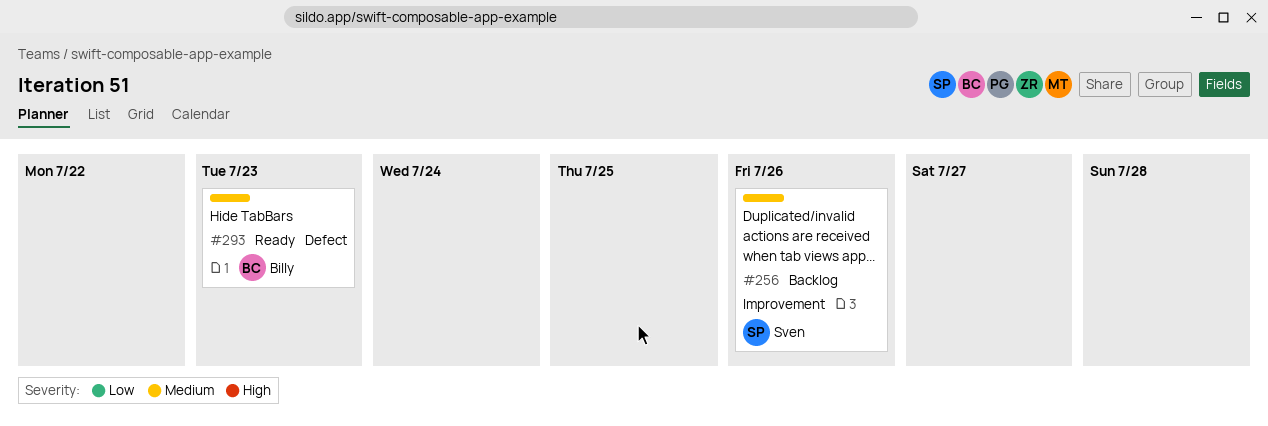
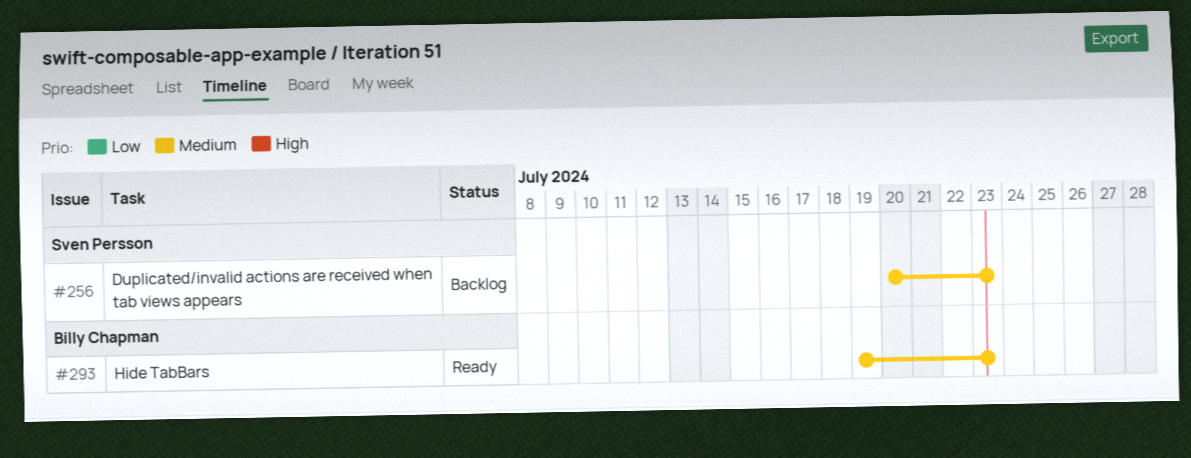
#256, due: Jul 26 -> Jul 23

